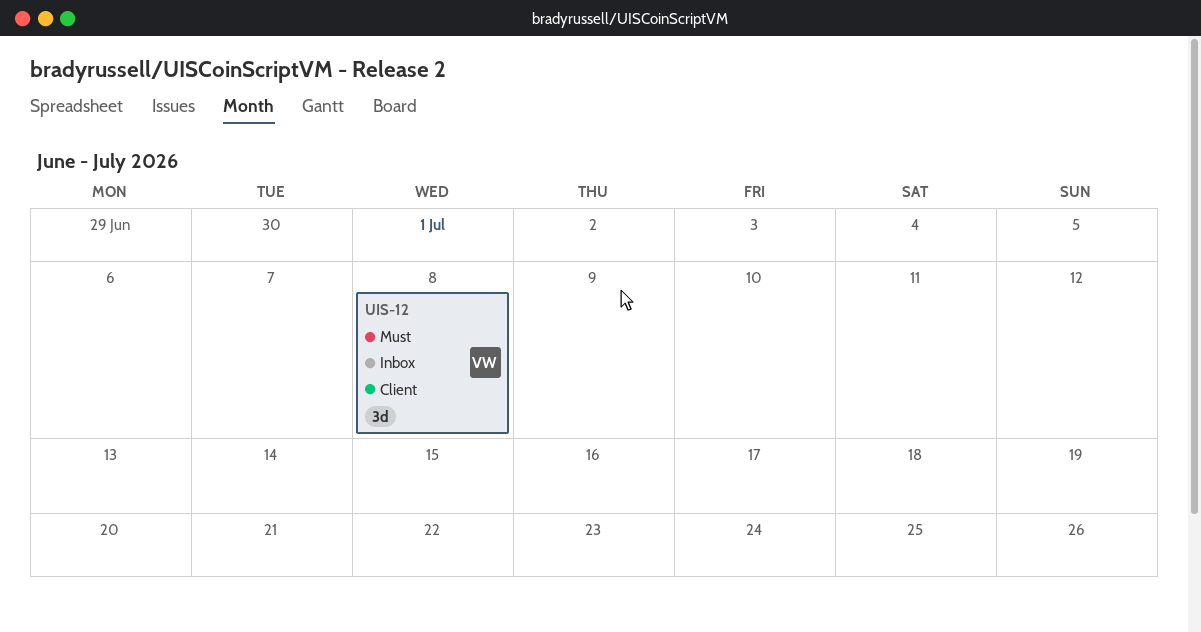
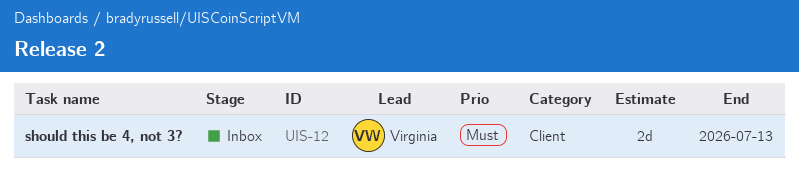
UIS-12, estimate: 3d -> 2d
UIS-12, due: Jul 8 -> Jul 13

